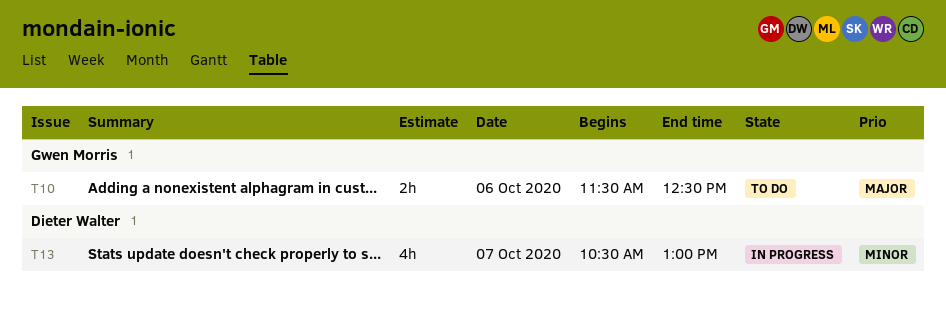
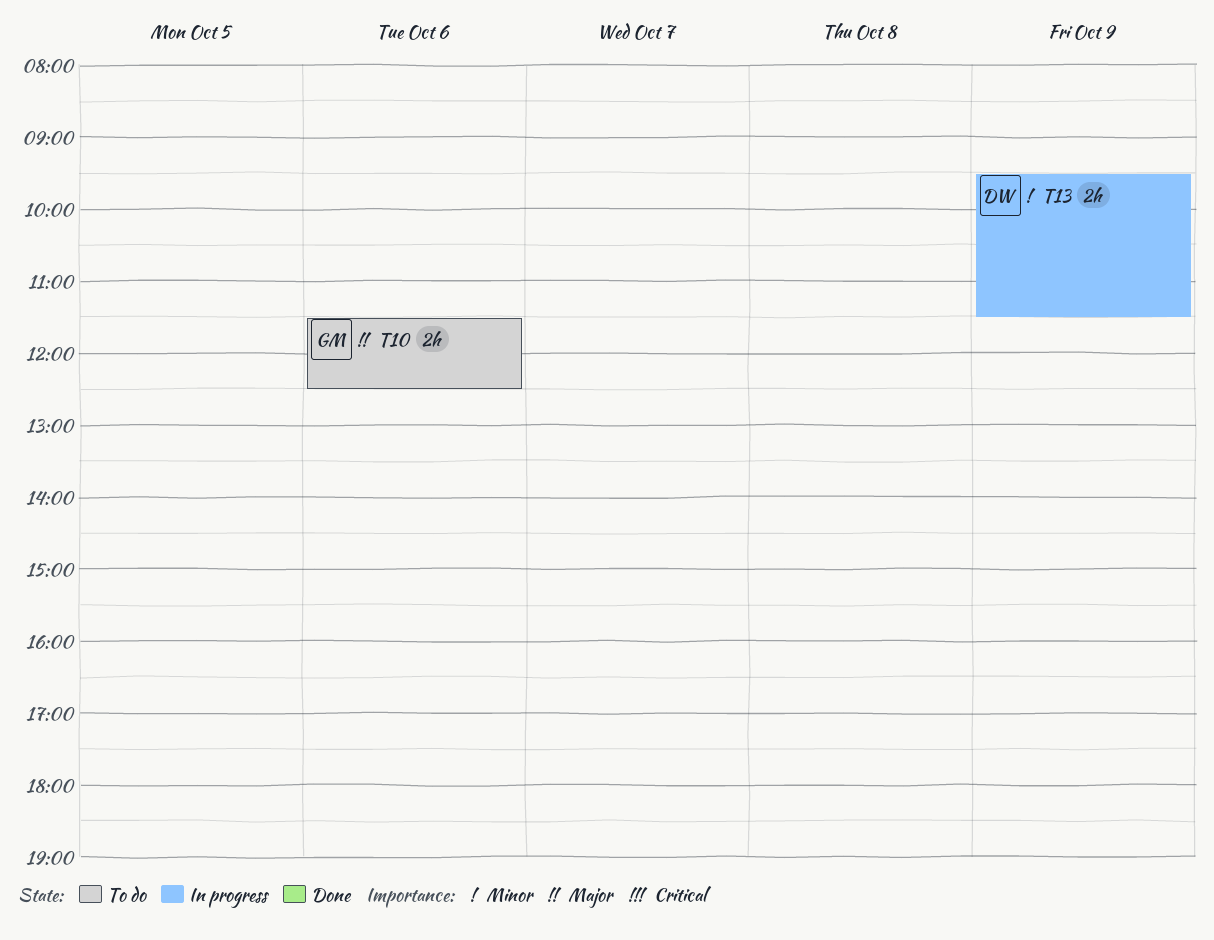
T13, estimate: 4h -> 2h
T13, day: Oct 7 -> Oct 9
T13, begins: 10:30 -> 09:30
T13, ends: 13:00 -> 11:30

